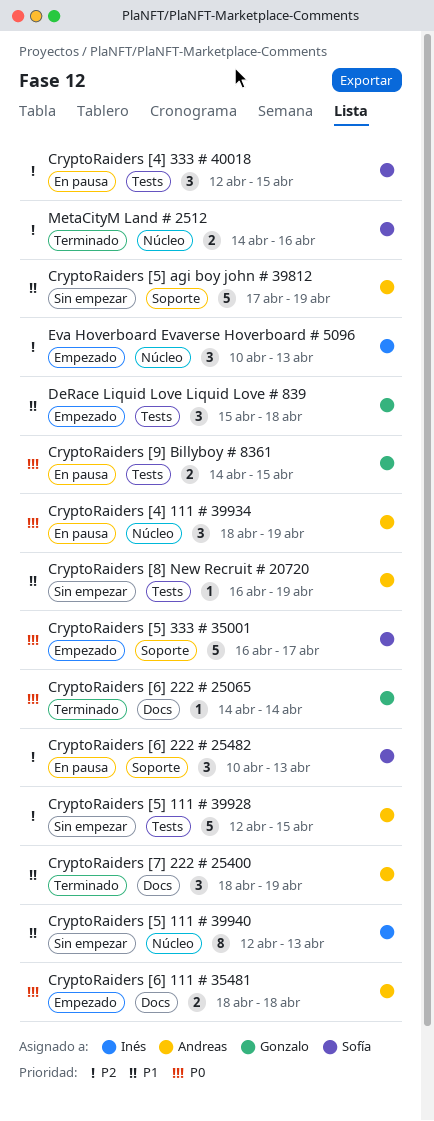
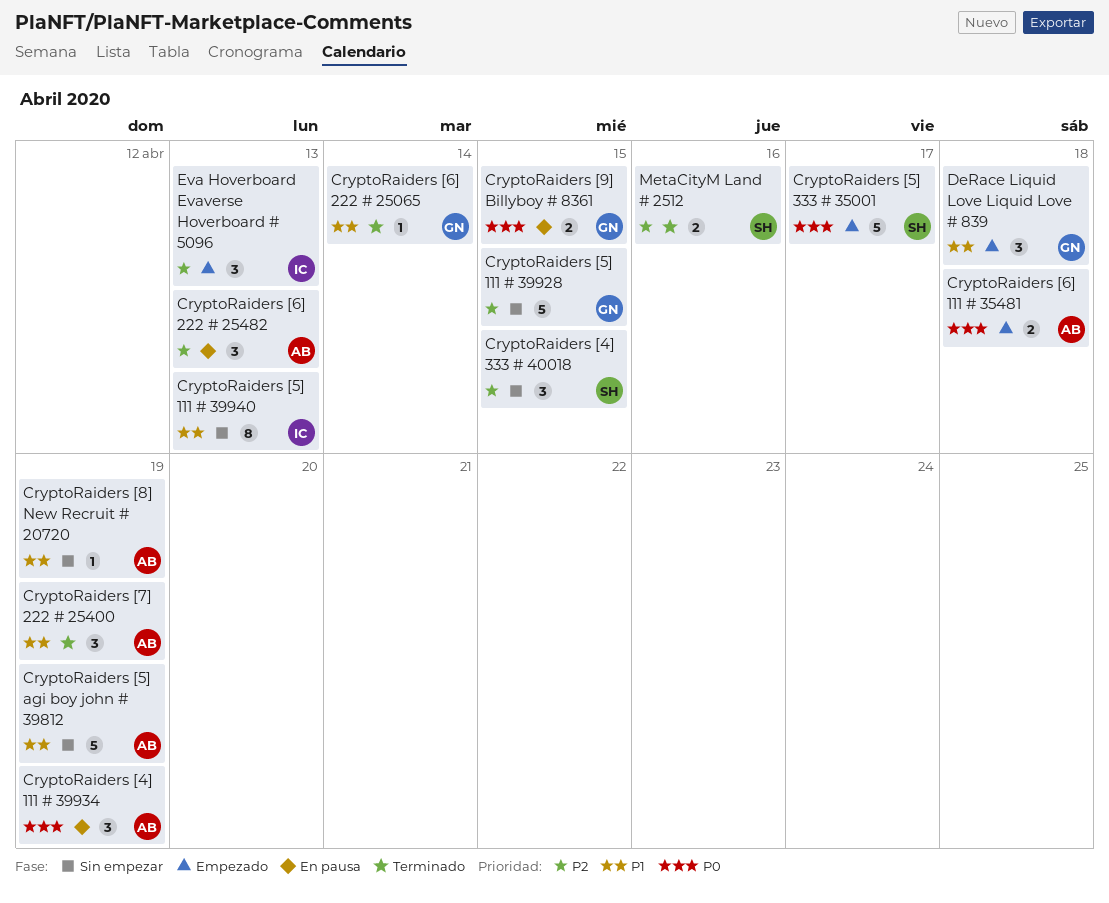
CryptoRaiders [4] 333 # 40018, status: En pausa -> Sin empezar
CryptoRaiders [5] 111 # 39928, owner: Andreas -> Gonzalo
CryptoRaiders [6] 222 # 25065, priority: P0 -> P1
CryptoRaiders [6] 222 # 25482, owner: Sofía -> Andreas

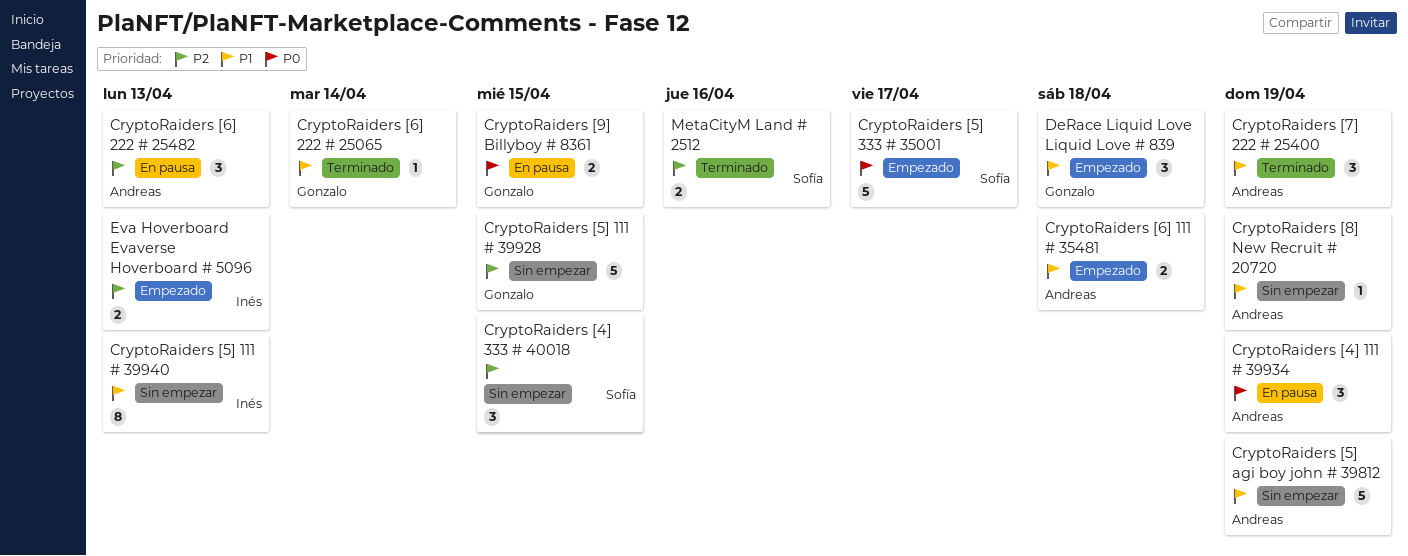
CryptoRaiders [6] 111 # 35481, priority: P0 -> P1
Eva Hoverboard Evaverse Hoverboard # 5096, estimate: 3 -> 2

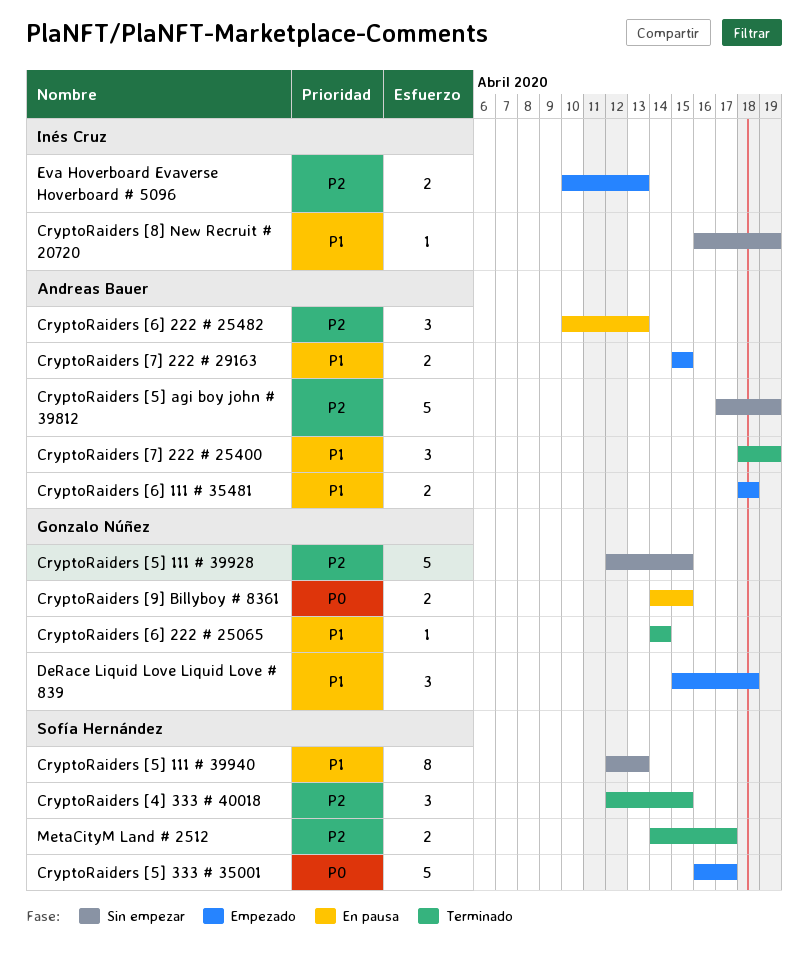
CryptoRaiders [4] 111 # 39934: present -> none
CryptoRaiders [4] 333 # 40018, status: Sin empezar -> Terminado
CryptoRaiders [5] 111 # 39940, owner: Inés Cruz -> Sofía Hernández
CryptoRaiders [5] agi boy john # 39812, priority: P1 -> P2
CryptoRaiders [7] 222 # 29163: none -> present
CryptoRaiders [8] New Recruit # 20720, owner: Andreas Bauer -> Inés Cruz
MetaCityM Land # 2512, due: Apr 16 -> Apr 17

